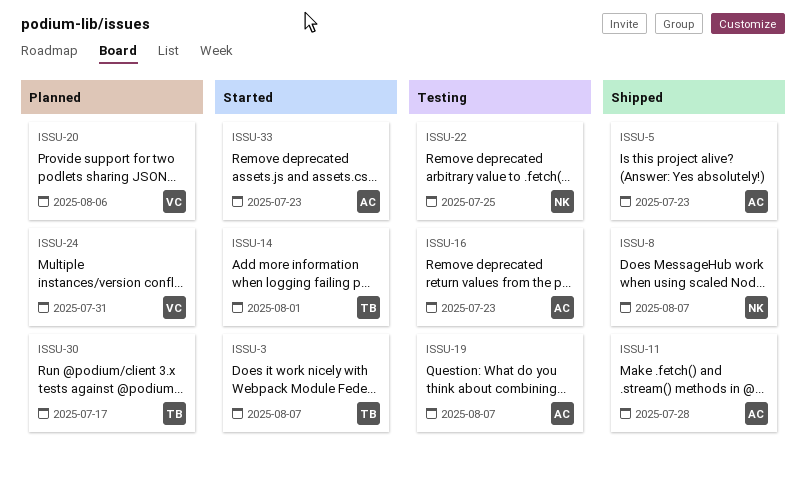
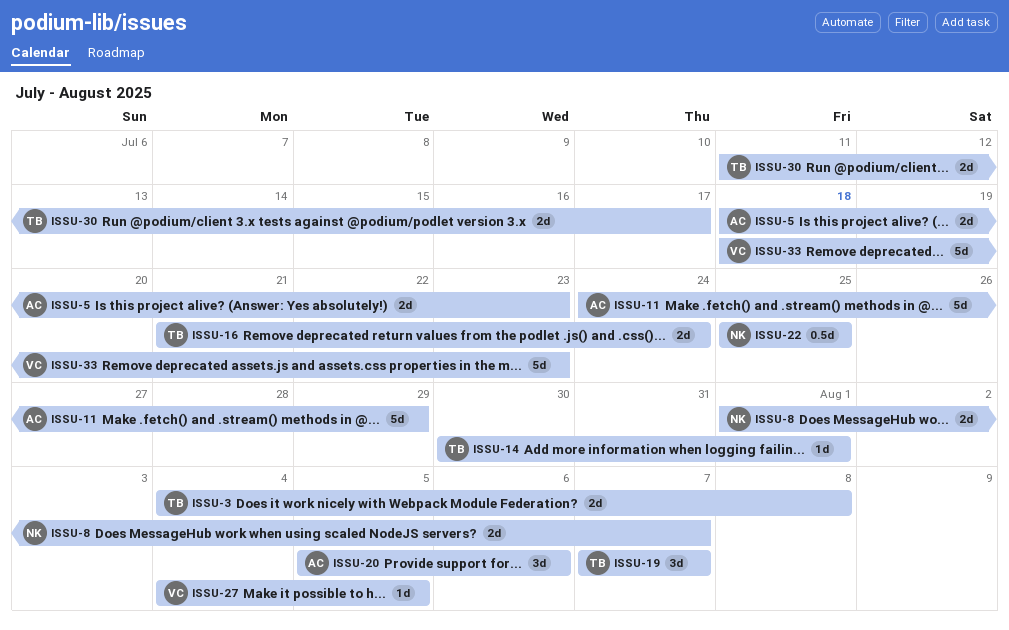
ISSU-3, due: Aug 7 -> Aug 8
ISSU-11, due: Jul 28 -> Jul 29
ISSU-16, owner: AC -> TB
ISSU-16, due: Jul 23 -> Jul 24
ISSU-19, owner: AC -> TB
ISSU-20, owner: VC -> AC
ISSU-24: present -> none
ISSU-27: none -> present
ISSU-33, owner: AC -> VC

